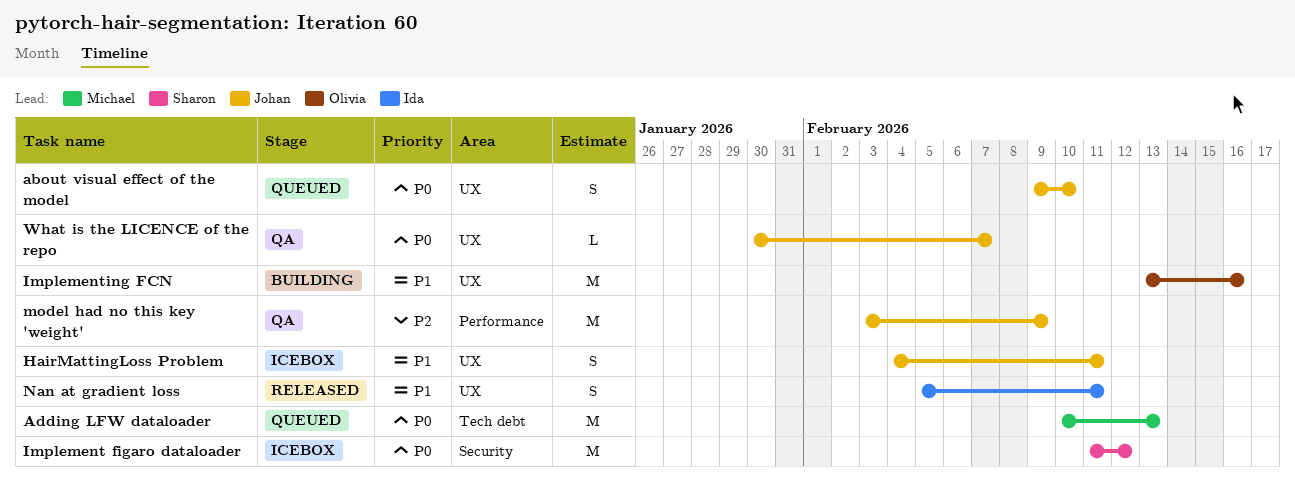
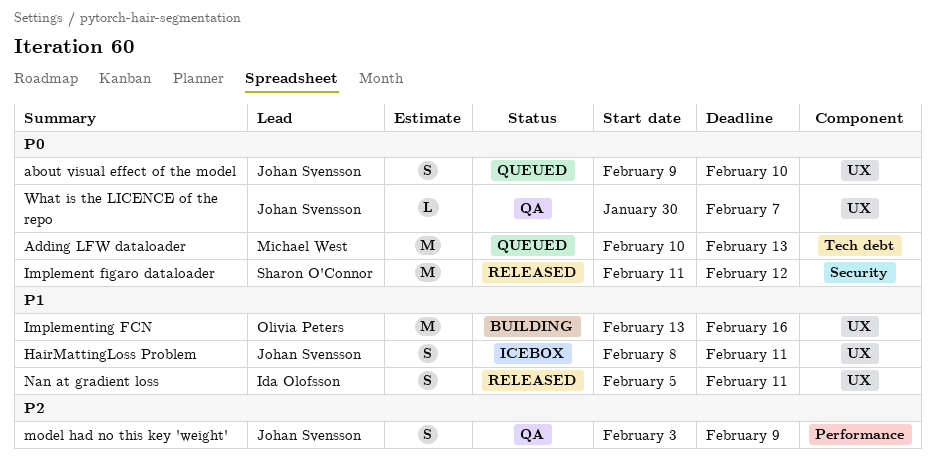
HairMattingLoss Problem, start: Feb 4 -> Feb 8
Implement figaro dataloader, status: Icebox -> Released
model had no this key 'weight', estimate: M -> S

